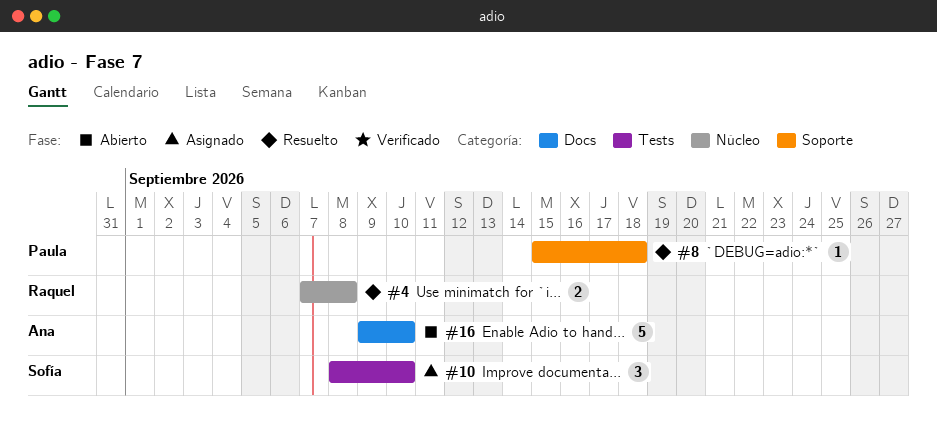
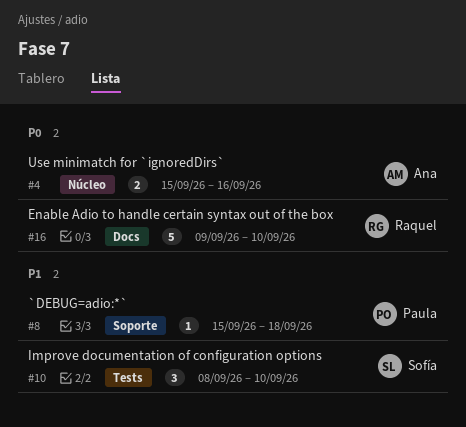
#4, owner: Raquel -> Ana
#4, start: Sep 7 -> Sep 15
#4, due: Sep 8 -> Sep 16
#16, owner: Ana -> Raquel

